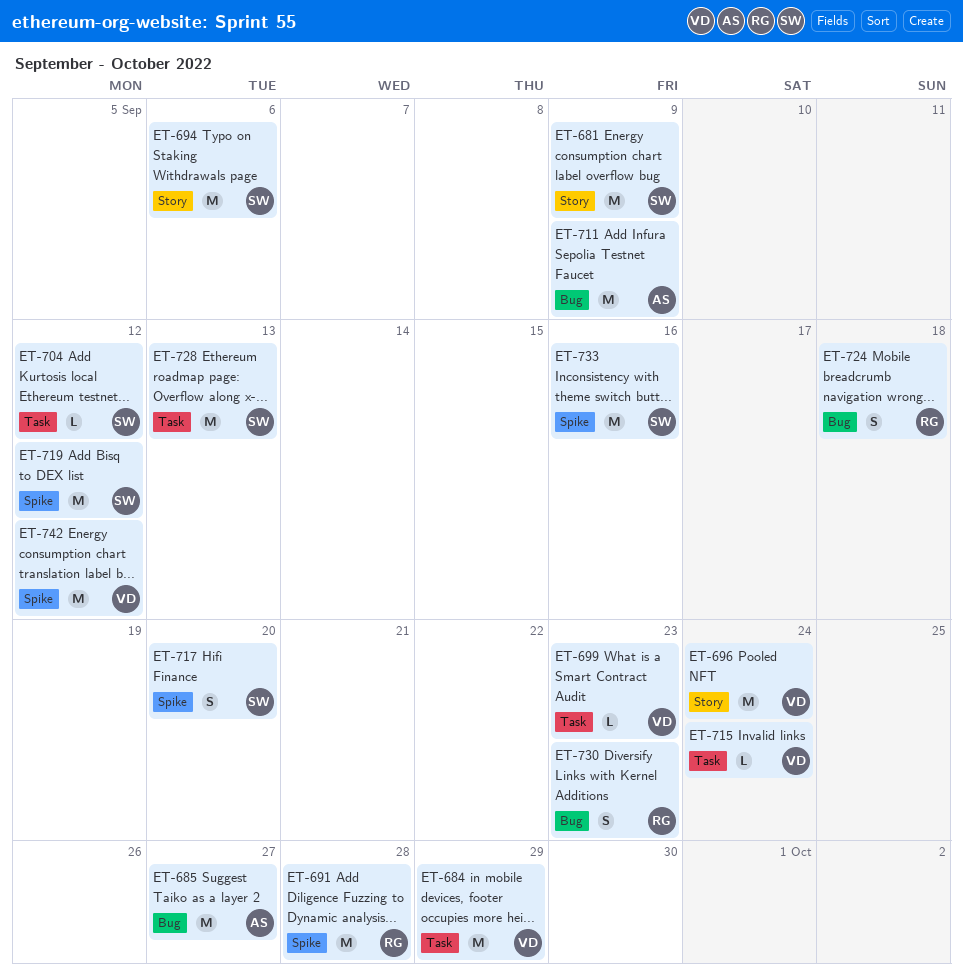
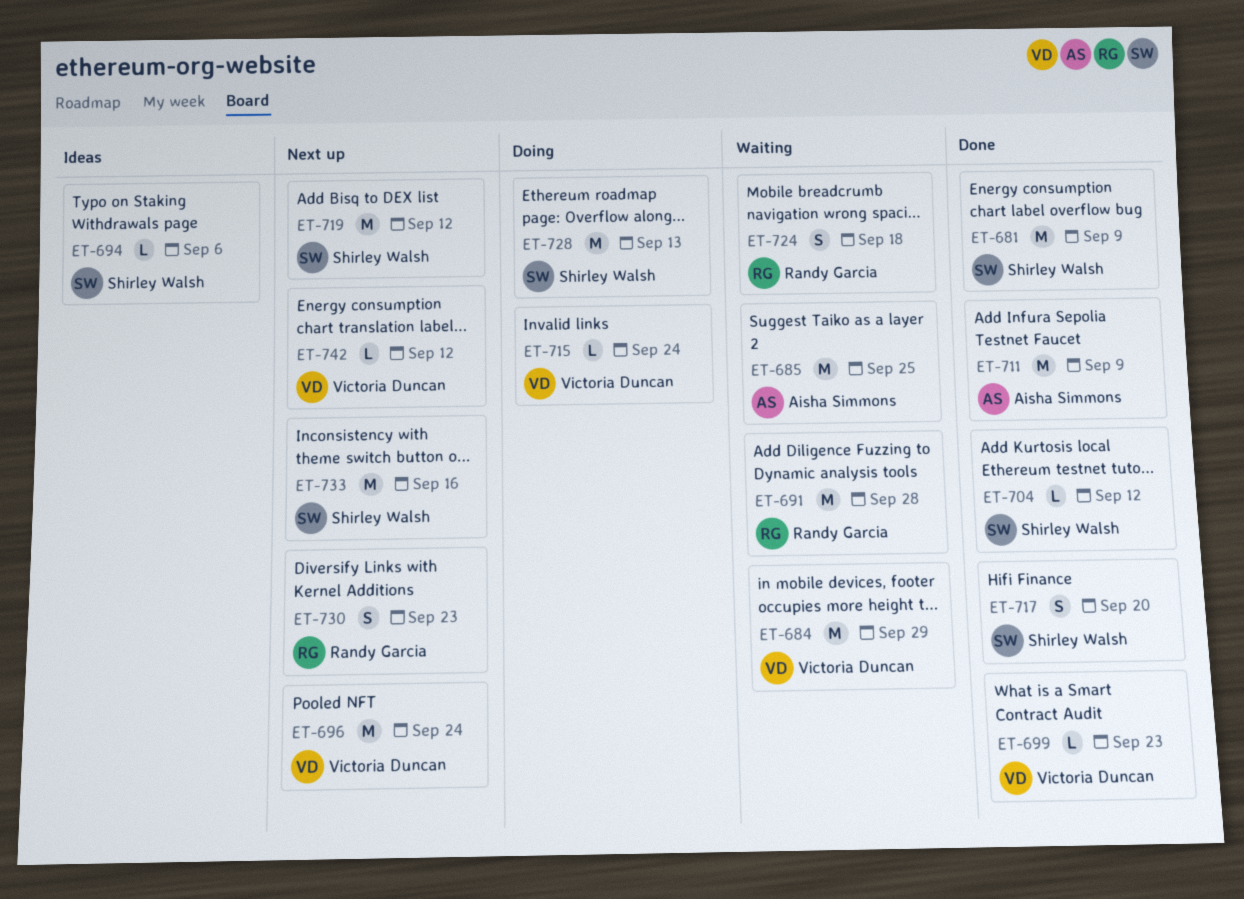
ET-685, due: Sep 27 -> Sep 25
ET-694, estimate: M -> L
ET-742, estimate: M -> L

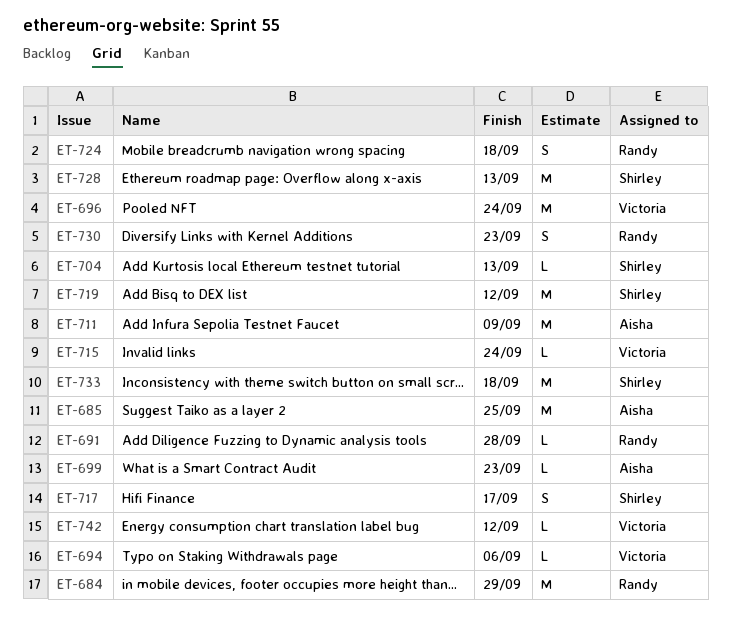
ET-681: present -> none
ET-684, owner: Victoria Duncan -> Randy Garcia
ET-691, estimate: M -> L
ET-694, owner: Shirley Walsh -> Victoria Duncan
ET-699, owner: Victoria Duncan -> Aisha Simmons
ET-704, due: Sep 12 -> Sep 13
ET-717, due: Sep 20 -> Sep 17
ET-733, due: Sep 16 -> Sep 18

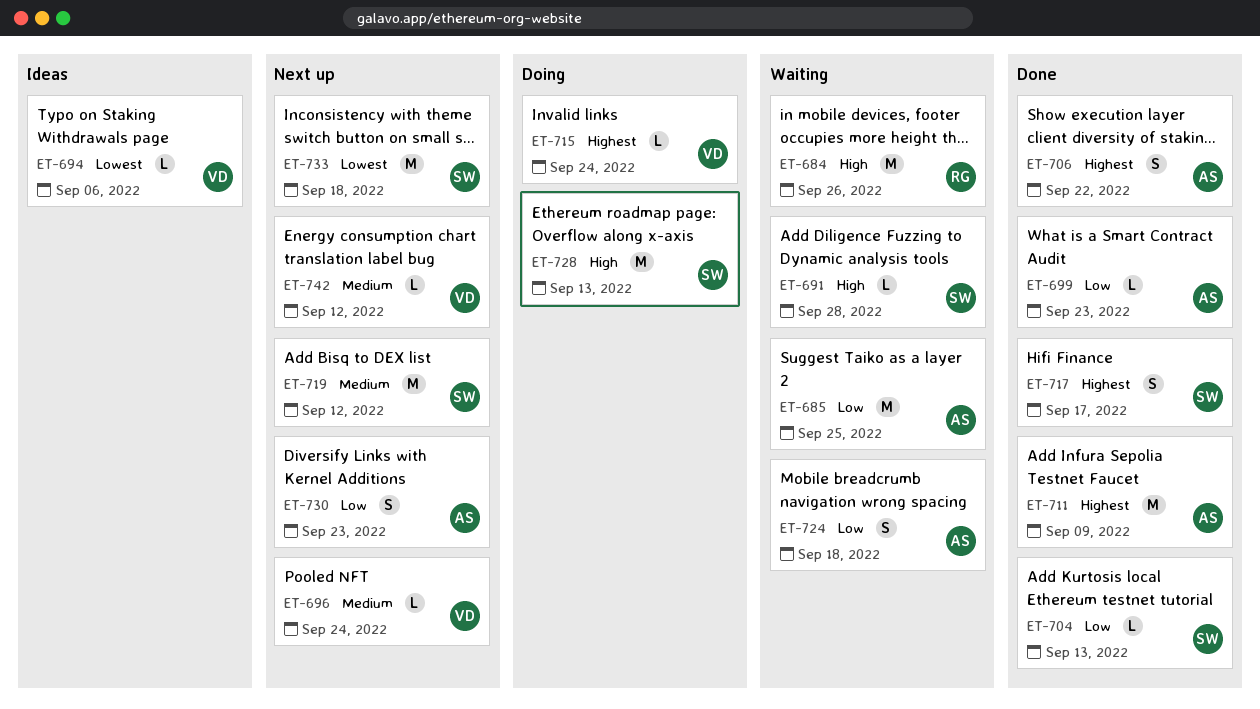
ET-684, due: Sep 29 -> Sep 26
ET-691, owner: Randy -> Shirley
ET-696, estimate: M -> L
ET-706: none -> present
ET-724, owner: Randy -> Aisha
ET-730, owner: Randy -> Aisha

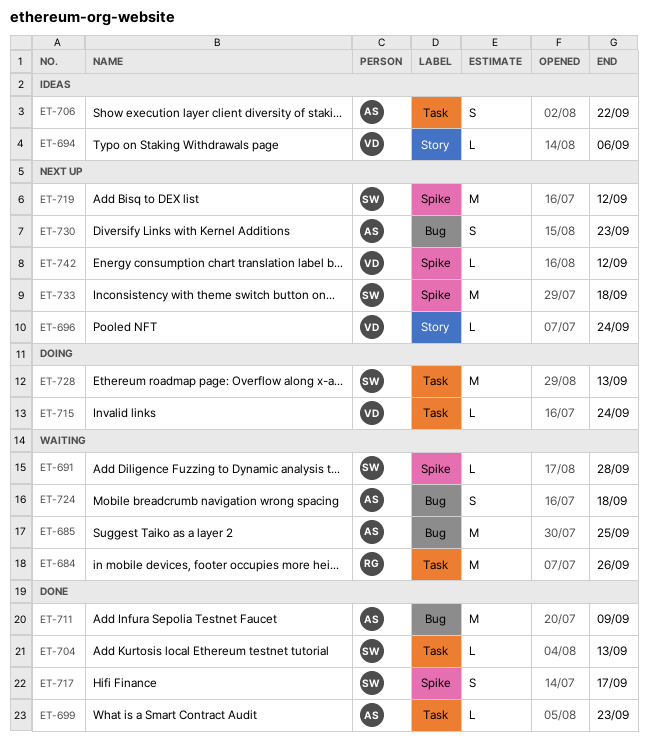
ET-706, status: Done -> Ideas

